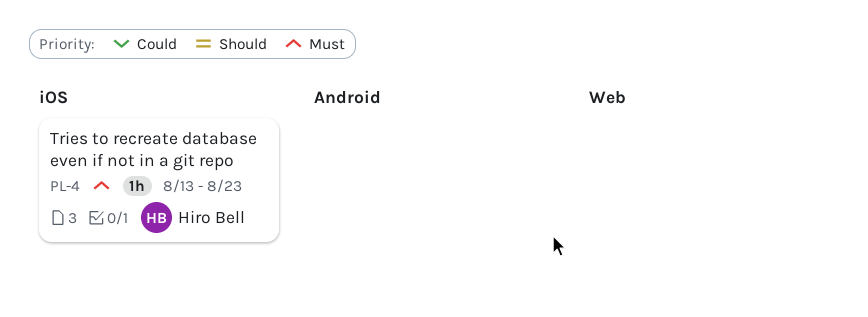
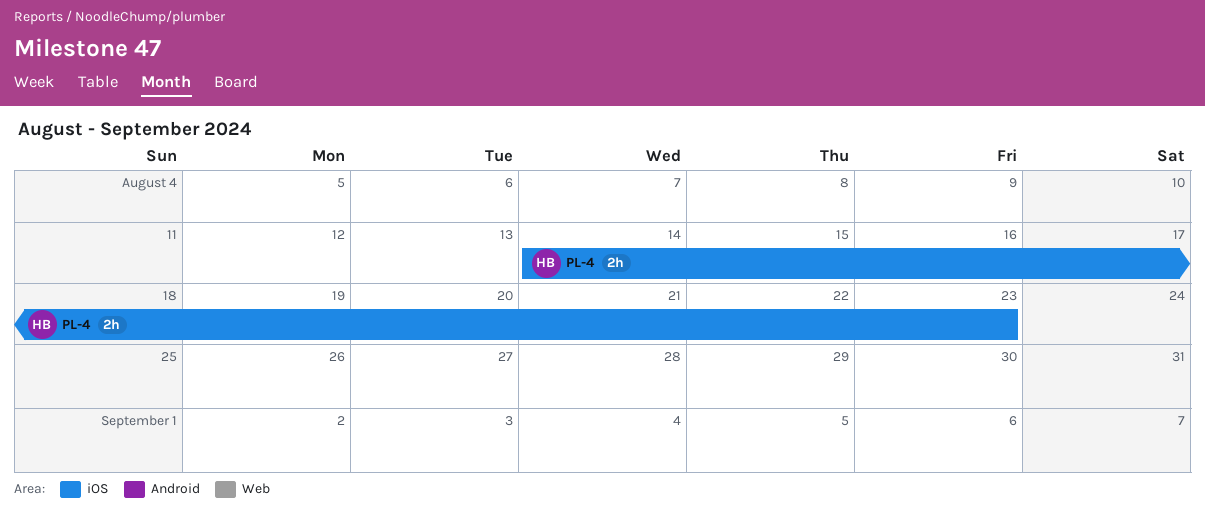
PL-4, estimate: 1h -> 2h
PL-4, start: Aug 13 -> Aug 14

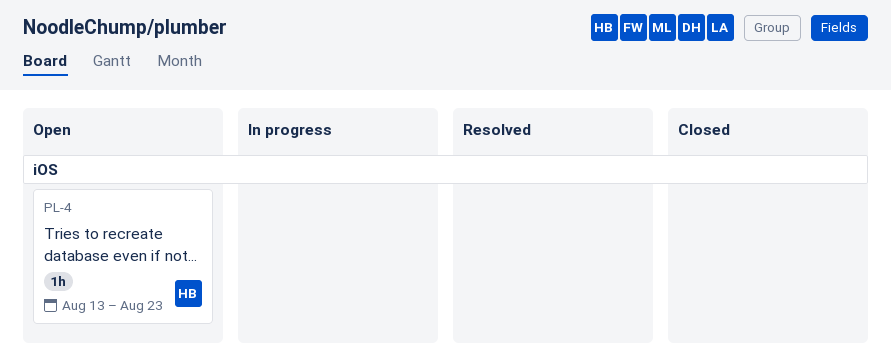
PL-4, estimate: 2h -> 1h
PL-4, start: Aug 14 -> Aug 13

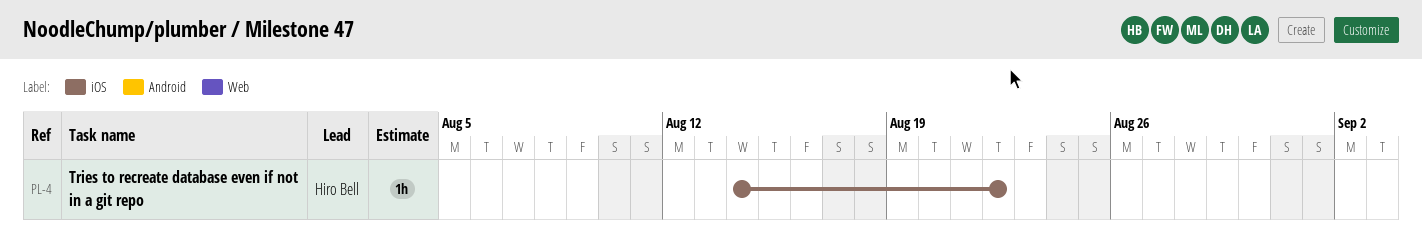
PL-4, start: Aug 13 -> Aug 14
PL-4, due: Aug 23 -> Aug 22

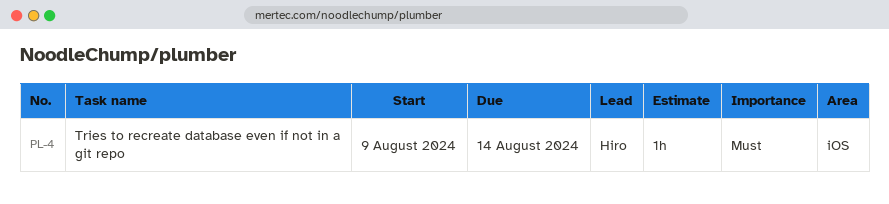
PL-4, start: Aug 14 -> Aug 9
PL-4, due: Aug 22 -> Aug 14

